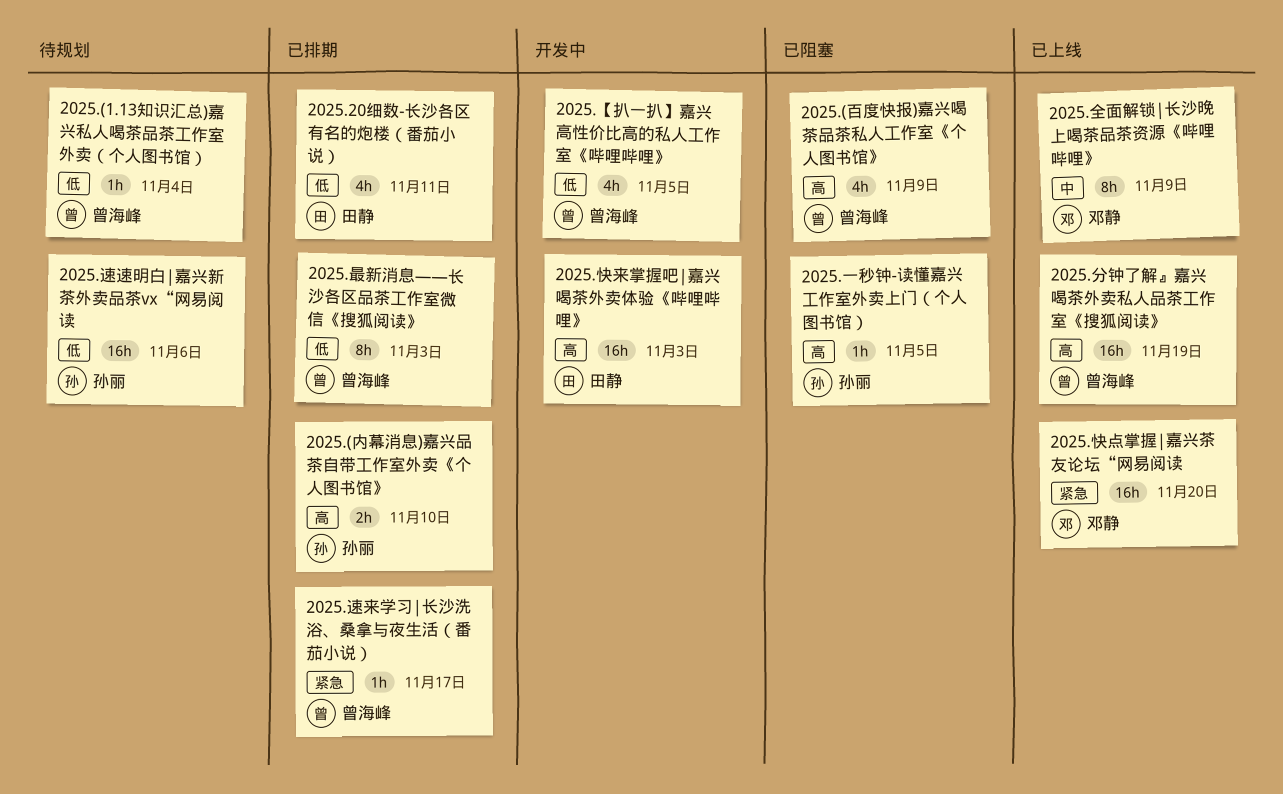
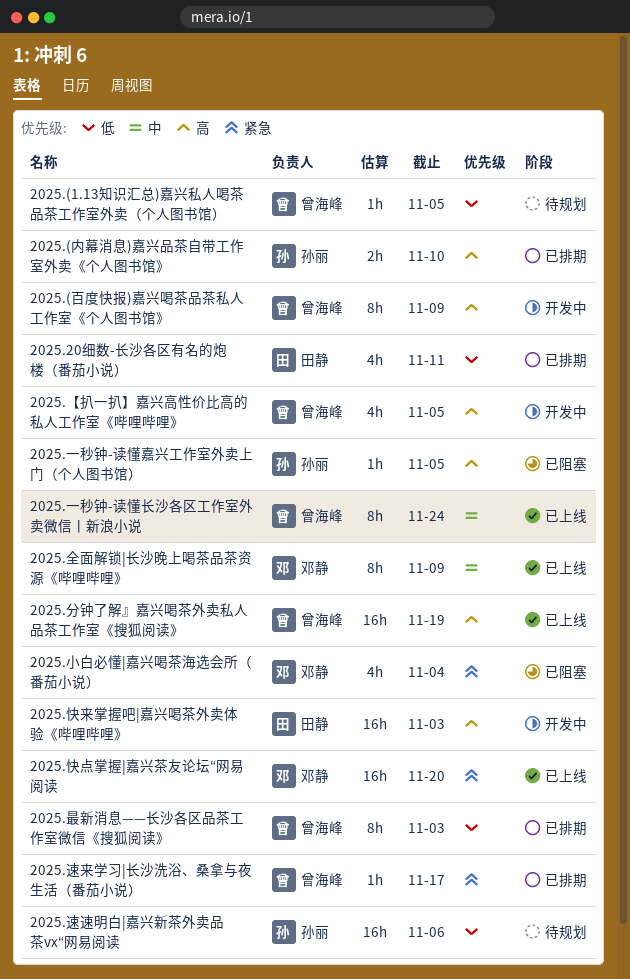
2025.(1.13知识汇总)嘉兴私人喝茶品茶工作室外卖（个人图书馆）, due: Nov 4 -> Nov 5
2025.(百度快报)嘉兴喝茶品茶私人工作室《个人图书馆》, status: 已阻塞 -> 开发中
2025.(百度快报)嘉兴喝茶品茶私人工作室《个人图书馆》, estimate: 4h -> 8h
2025.【扒一扒】嘉兴高性价比高的私人工作室《哔哩哔哩》, priority: 低 -> 高
2025.一秒钟-读懂长沙各区工作室外卖微信丨新浪小说: none -> present
2025.小白必懂|嘉兴喝茶海选会所（番茄小说）: none -> present

